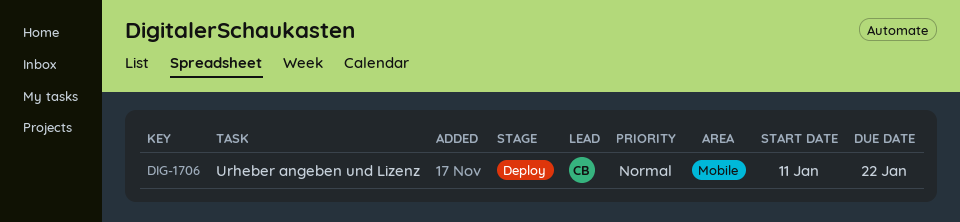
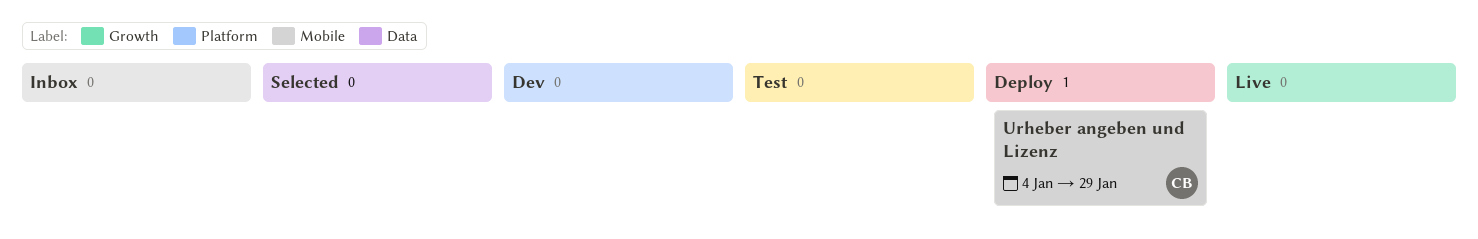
Urheber angeben und Lizenz, start: Jan 11 -> Jan 4
Urheber angeben und Lizenz, due: Jan 22 -> Jan 29

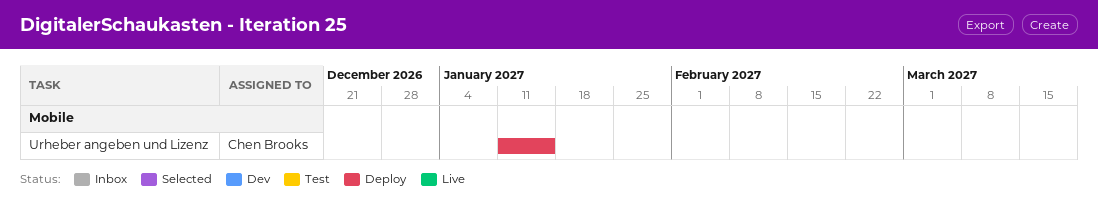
Urheber angeben und Lizenz, start: Jan 4 -> Jan 11
Urheber angeben und Lizenz, due: Jan 29 -> Jan 15

